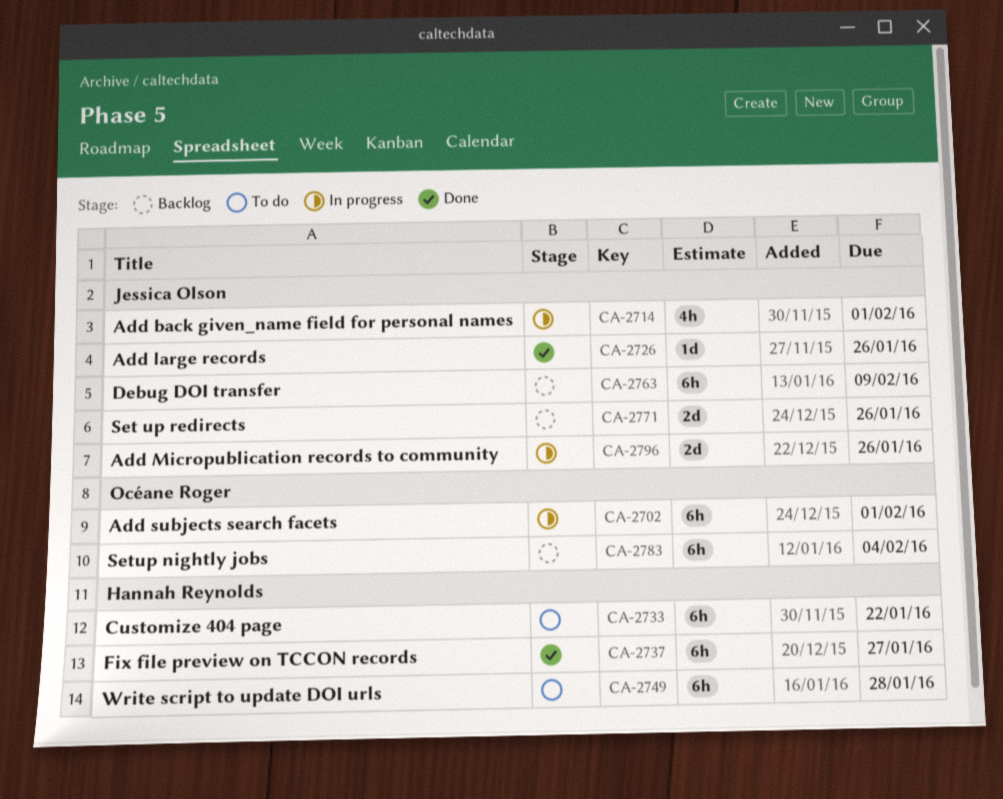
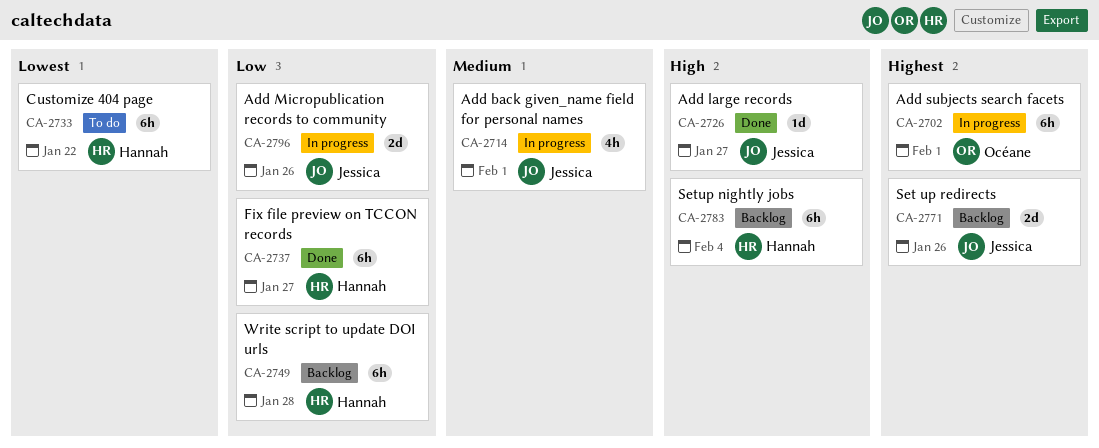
CA-2726, due: Jan 26 -> Jan 27
CA-2749, status: To do -> Backlog
CA-2763: present -> none
CA-2783, owner: Océane Roger -> Hannah Reynolds

